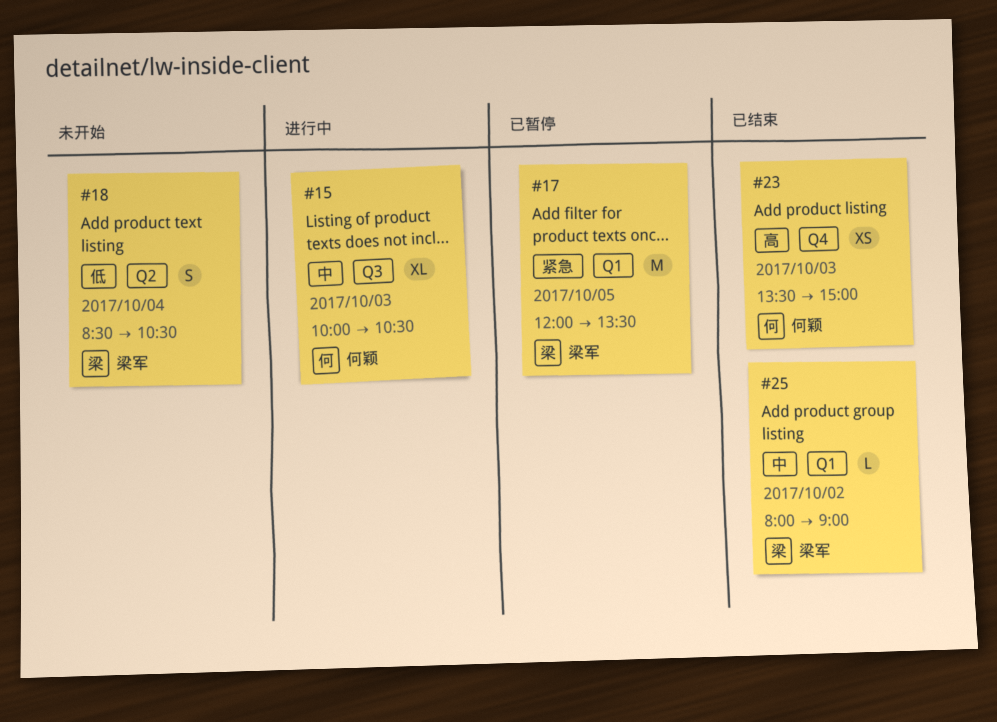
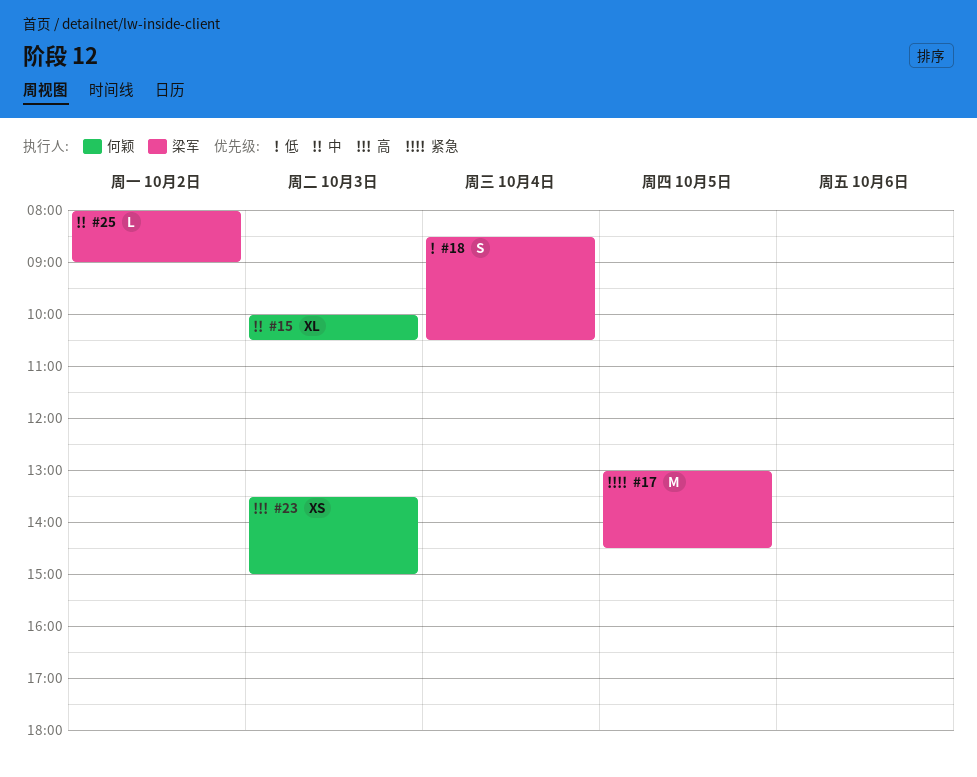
#17, begins: 12:00 -> 13:00
#17, ends: 13:30 -> 14:30

